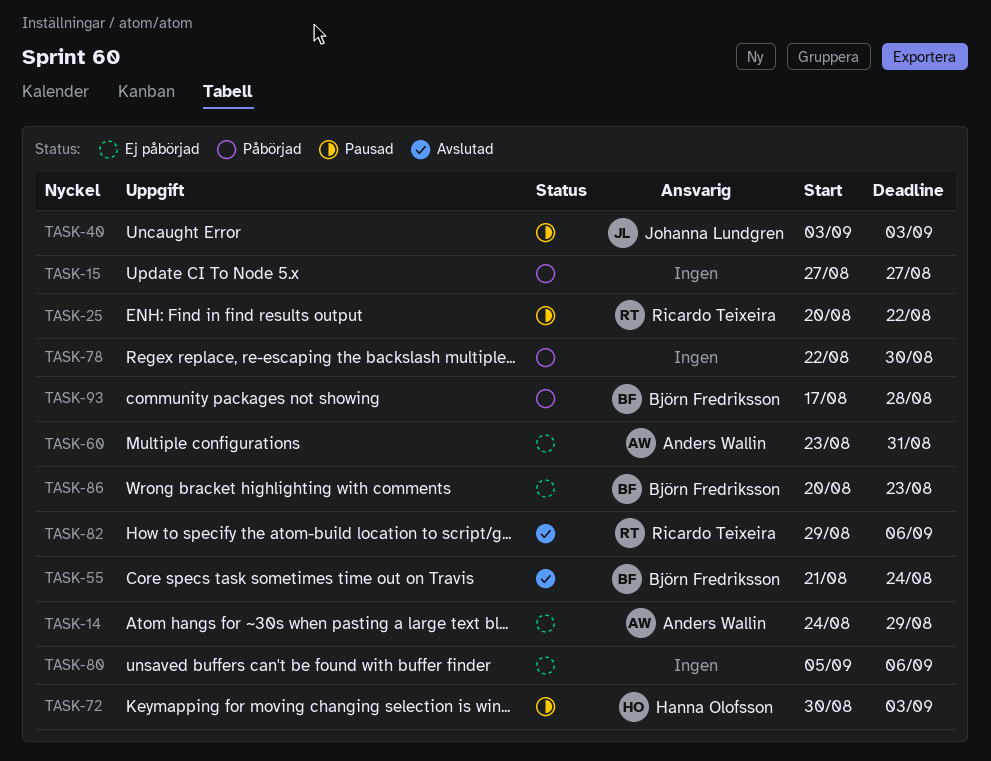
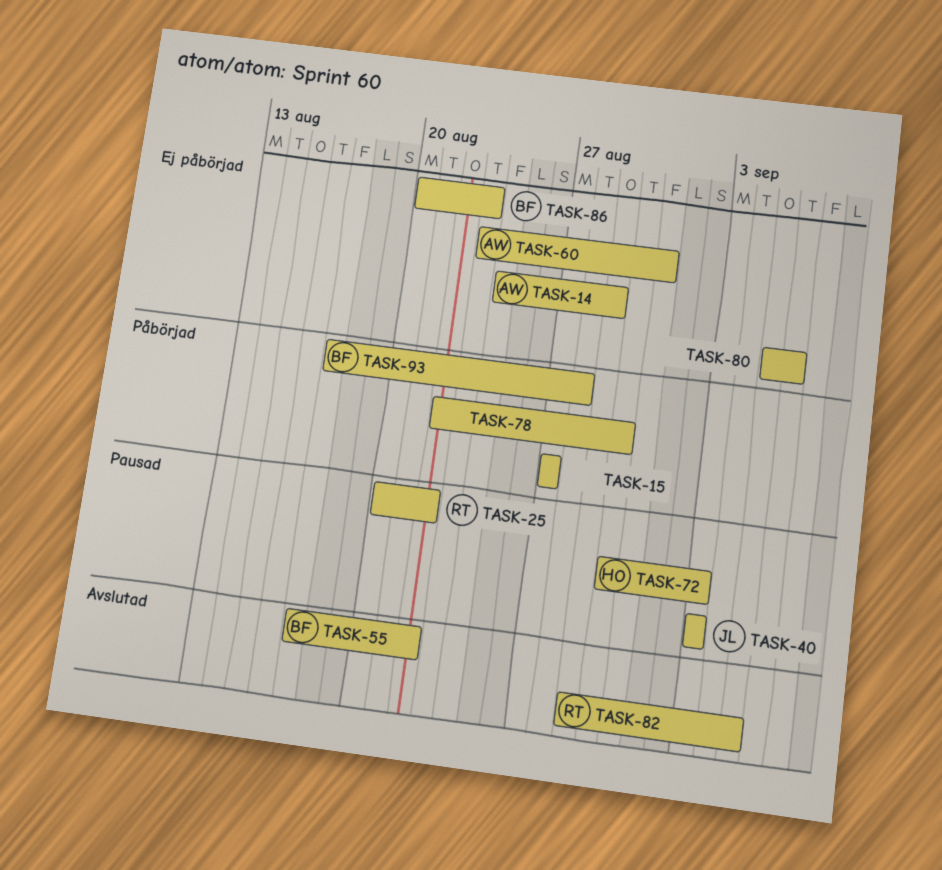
TASK-55, start: Aug 21 -> Aug 17
TASK-55, due: Aug 24 -> Aug 22
TASK-82, due: Sep 6 -> Sep 5

